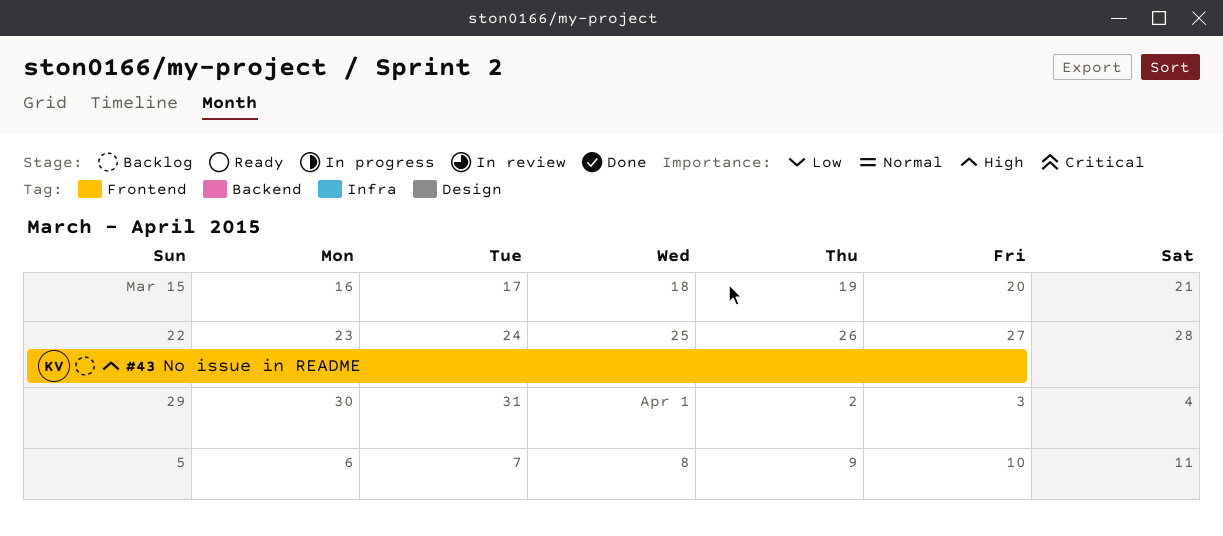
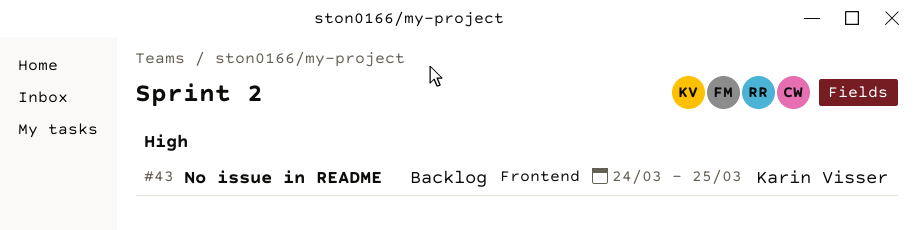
#43, start: Mar 22 -> Mar 24
#43, due: Mar 27 -> Mar 25

